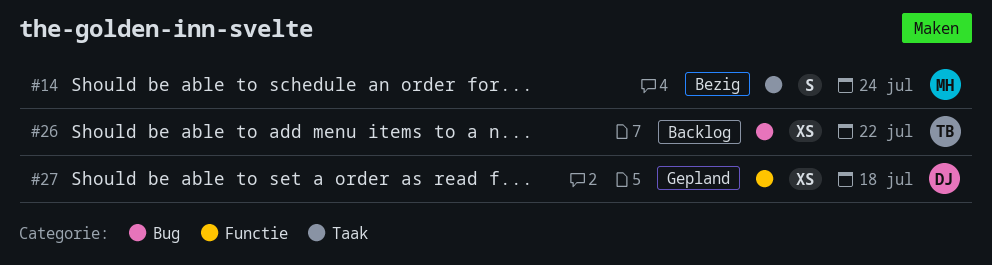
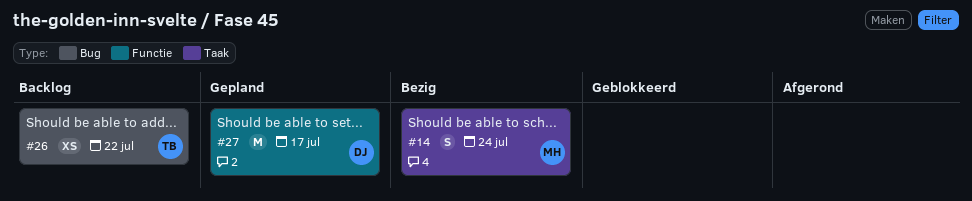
#27, estimate: XS -> M
#27, due: Jul 18 -> Jul 17

